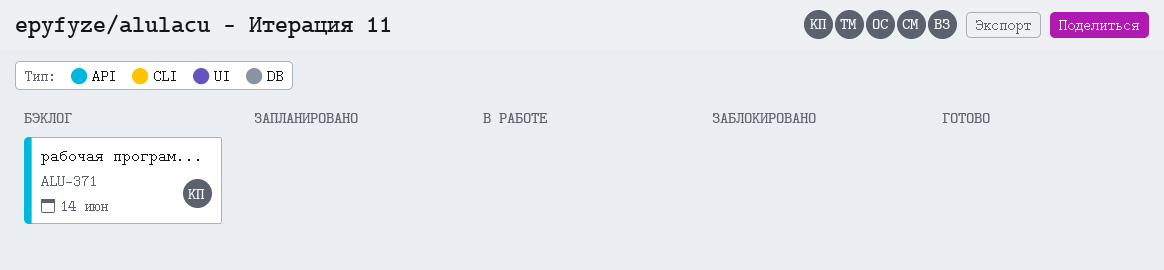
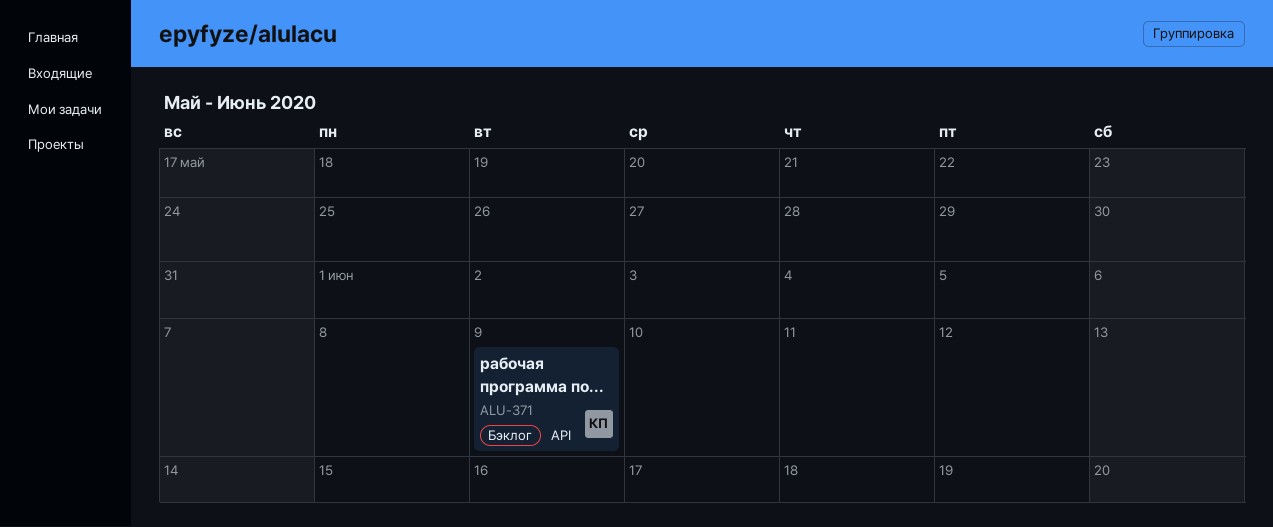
ALU-371, due: Jun 14 -> Jun 9

